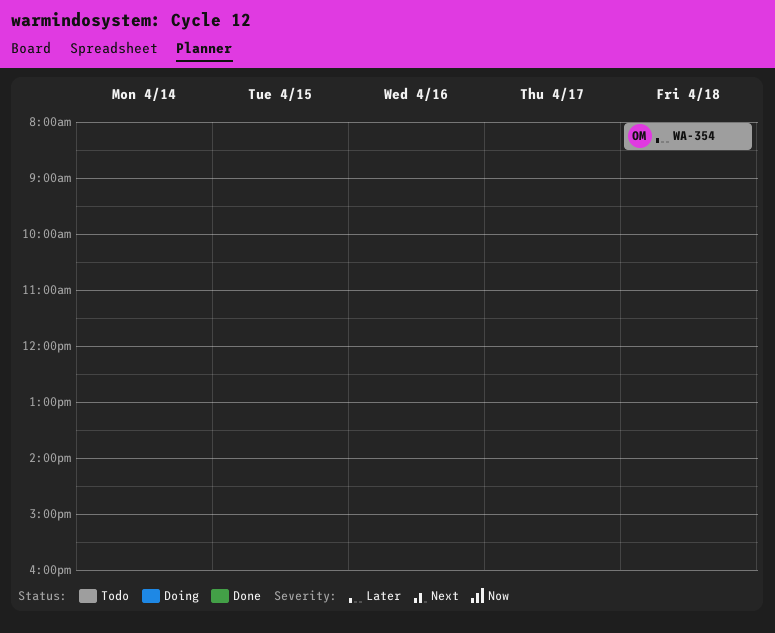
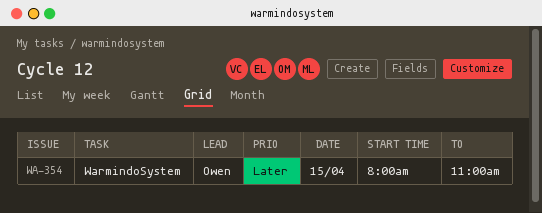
WA-354, day: Apr 18 -> Apr 15
WA-354, ends: 08:30 -> 11:00

